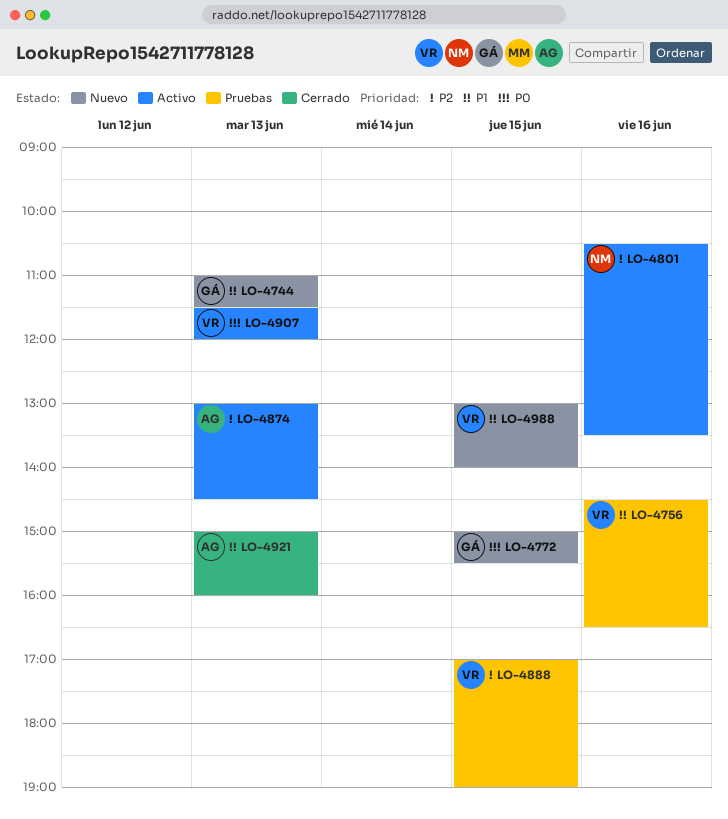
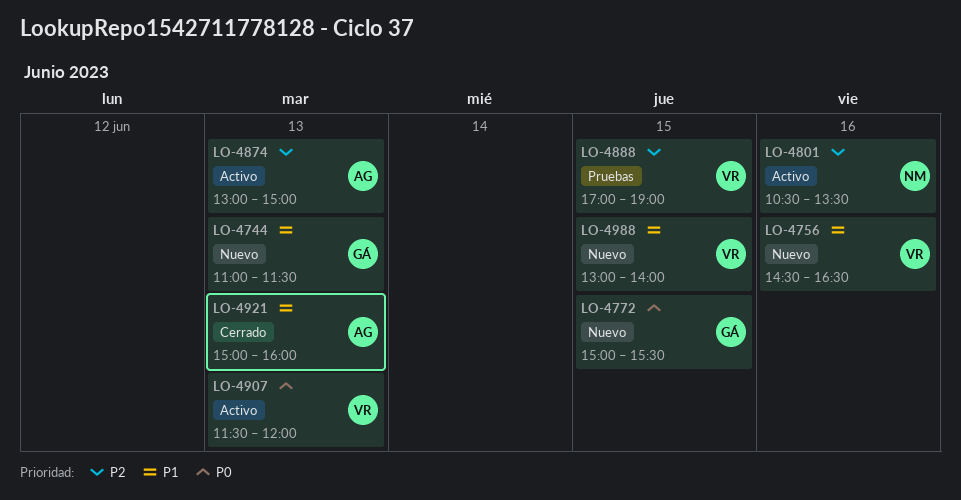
LO-4756, status: Pruebas -> Nuevo
LO-4874, ends: 14:30 -> 15:00

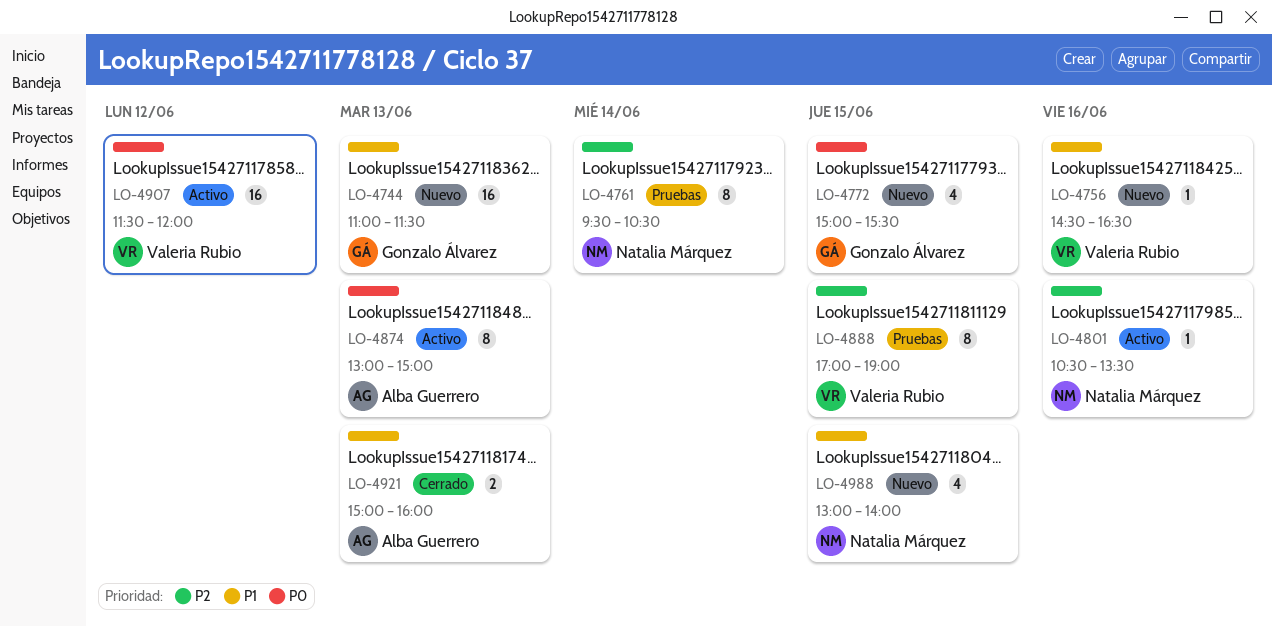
LO-4761: none -> present
LO-4874, priority: P2 -> P0
LO-4907, day: Jun 13 -> Jun 12
LO-4988, owner: Valeria Rubio -> Natalia Márquez

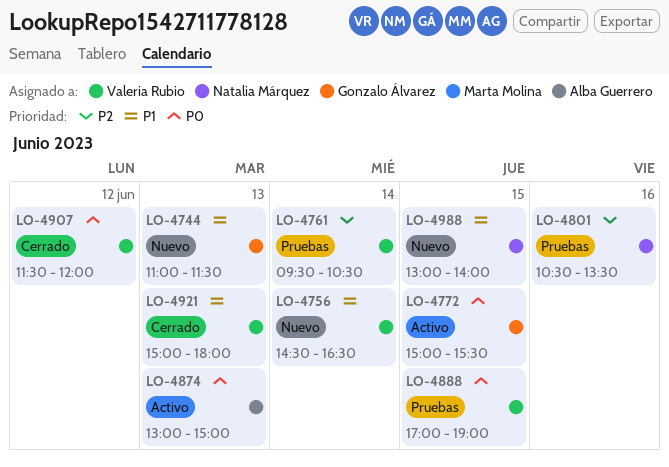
LO-4756, day: Jun 16 -> Jun 14
LO-4761, owner: Natalia Márquez -> Valeria Rubio
LO-4772, status: Nuevo -> Activo
LO-4801, status: Activo -> Pruebas
LO-4888, priority: P2 -> P0
LO-4907, status: Activo -> Cerrado
LO-4921, owner: Alba Guerrero -> Valeria Rubio
LO-4921, ends: 16:00 -> 18:00

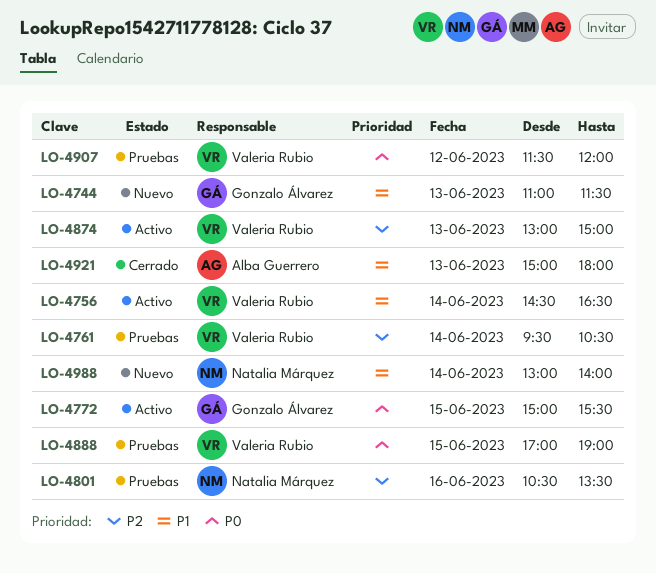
LO-4756, status: Nuevo -> Activo
LO-4874, owner: Alba Guerrero -> Valeria Rubio
LO-4874, priority: P0 -> P2
LO-4907, status: Cerrado -> Pruebas
LO-4921, owner: Valeria Rubio -> Alba Guerrero
LO-4988, day: Jun 15 -> Jun 14

